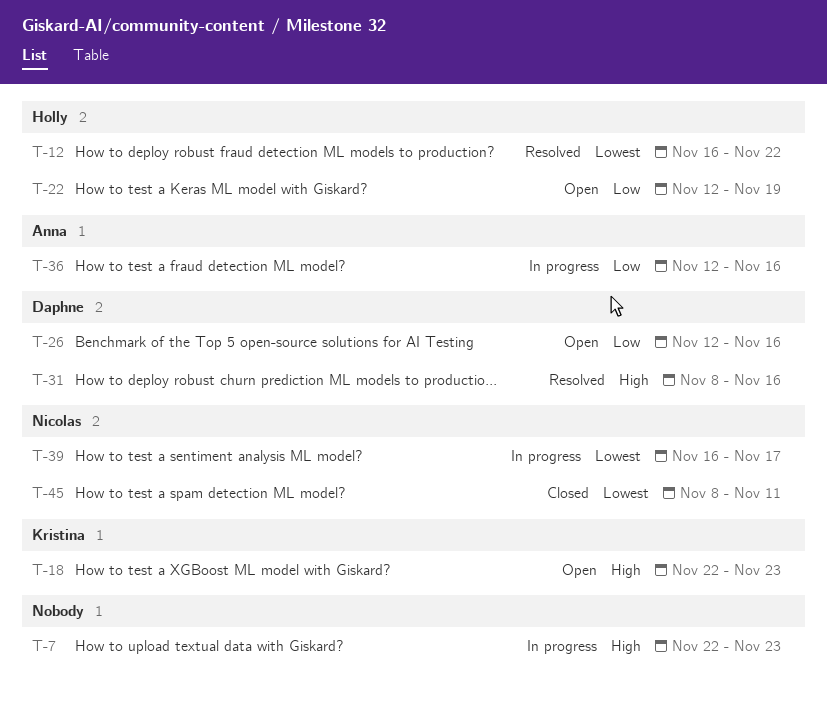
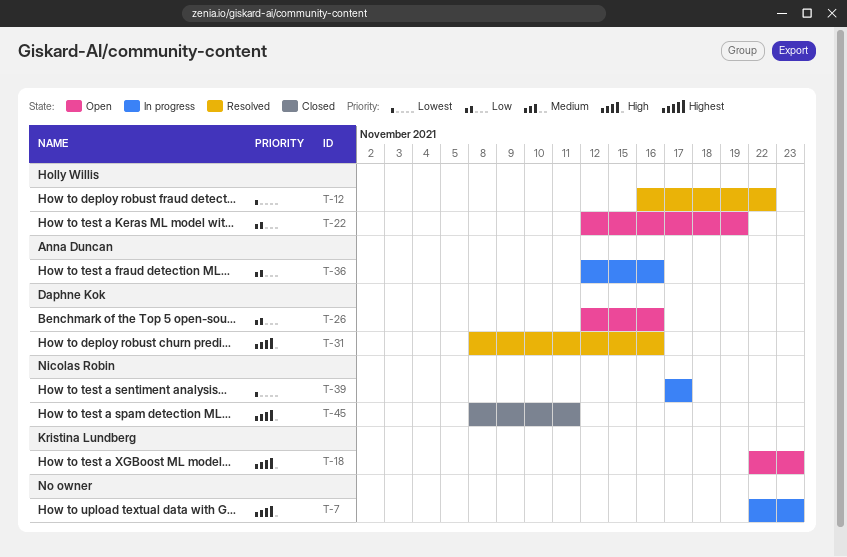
T-39, start: Nov 16 -> Nov 17
T-45, priority: Lowest -> High

